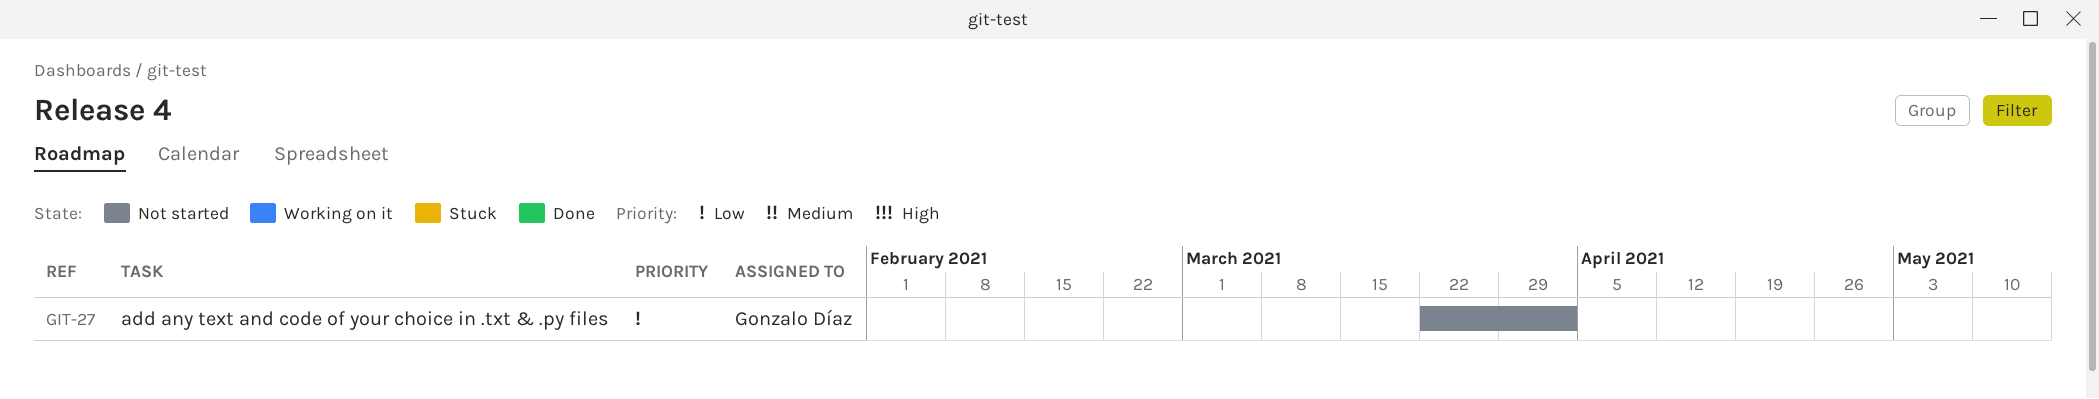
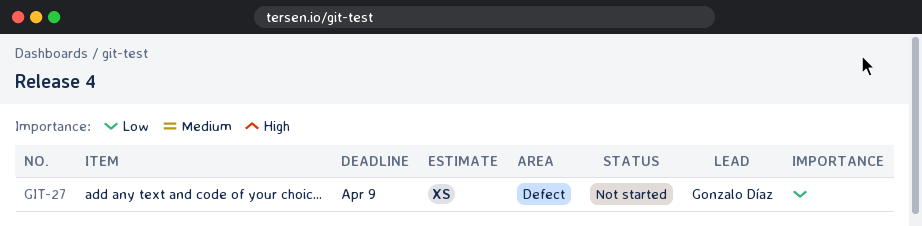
GIT-27, due: Apr 2 -> Apr 9

